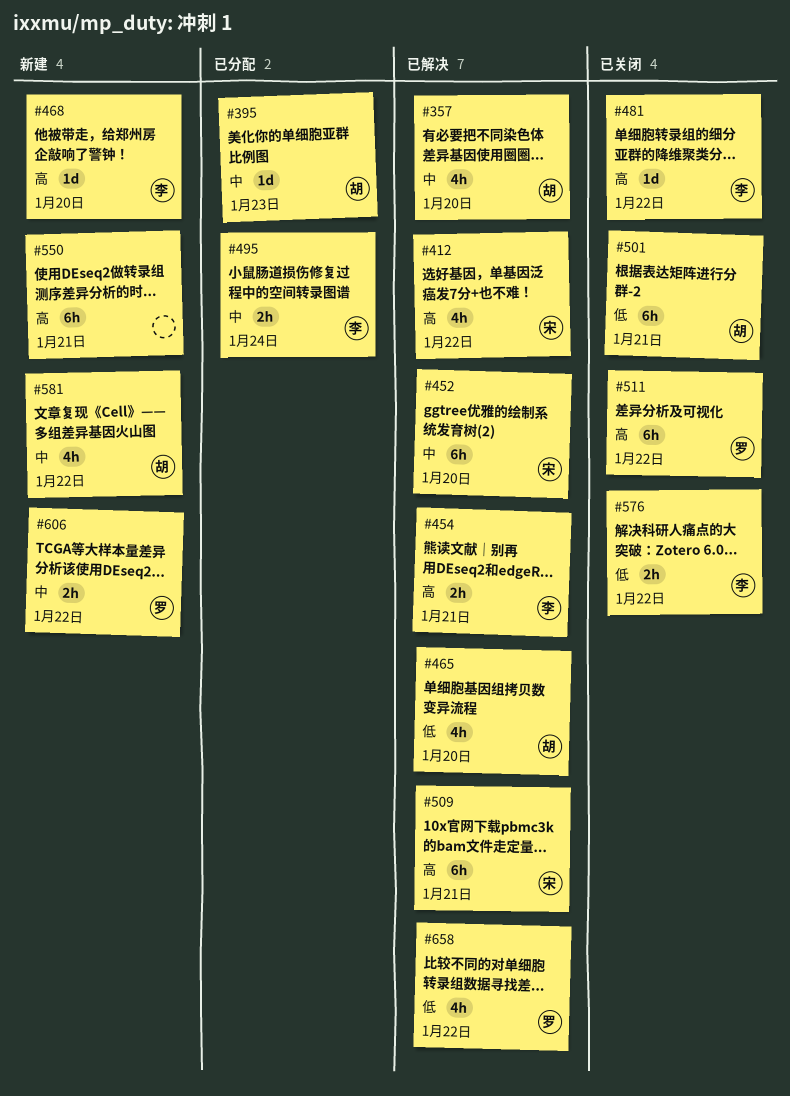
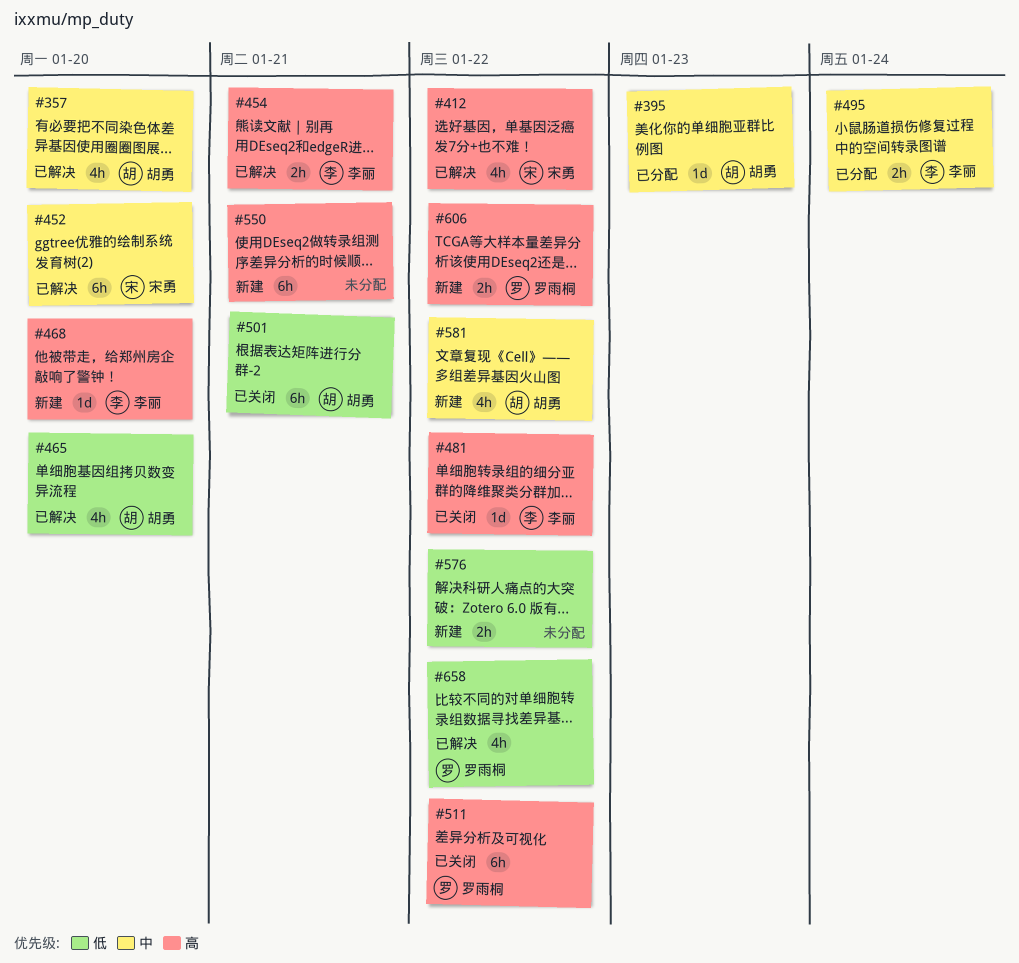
#509: present -> none
#576, status: 已关闭 -> 新建
#576, owner: 李丽 -> none
#606, priority: 中 -> 高

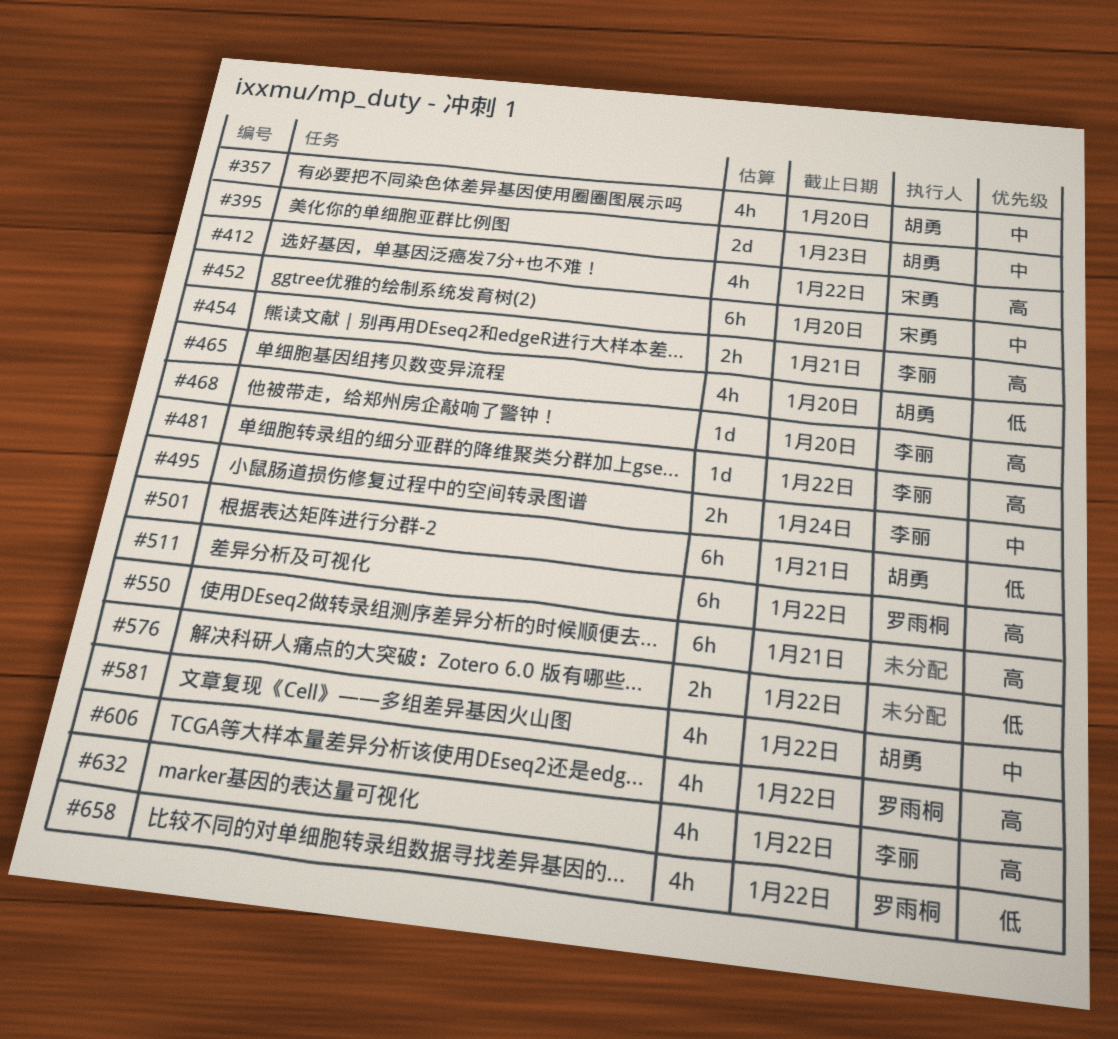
#395, estimate: 1d -> 2d
#606, estimate: 2h -> 4h
#632: none -> present

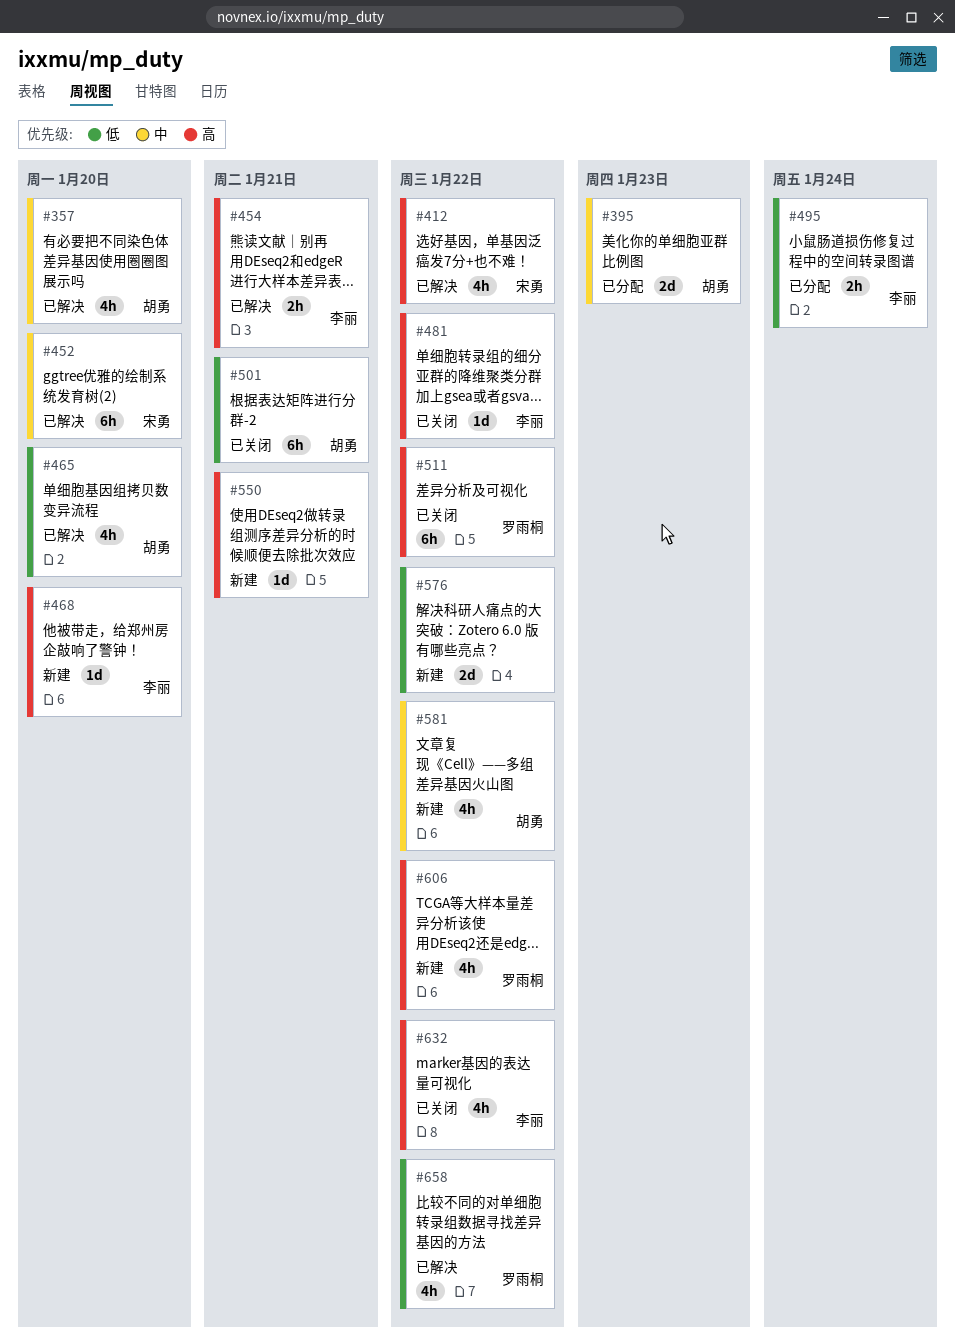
#495, priority: 中 -> 低
#550, estimate: 6h -> 1d
#576, estimate: 2h -> 2d

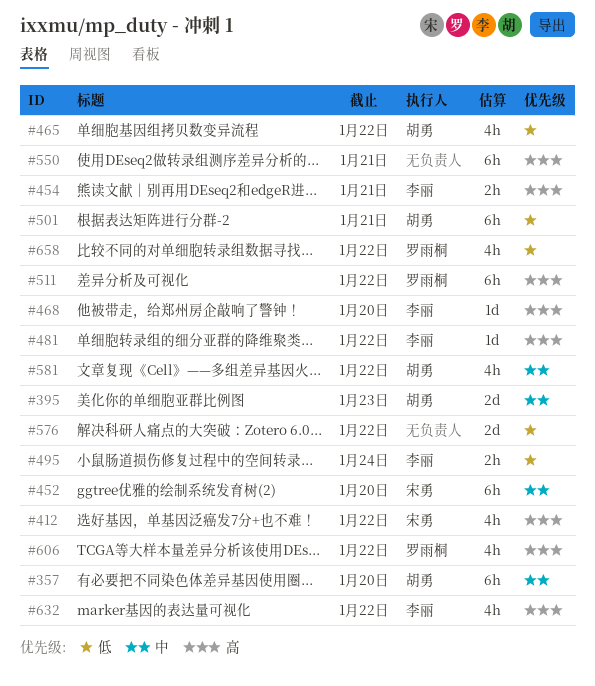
#357, estimate: 4h -> 6h
#465, due: Jan 20 -> Jan 22
#550, estimate: 1d -> 6h

